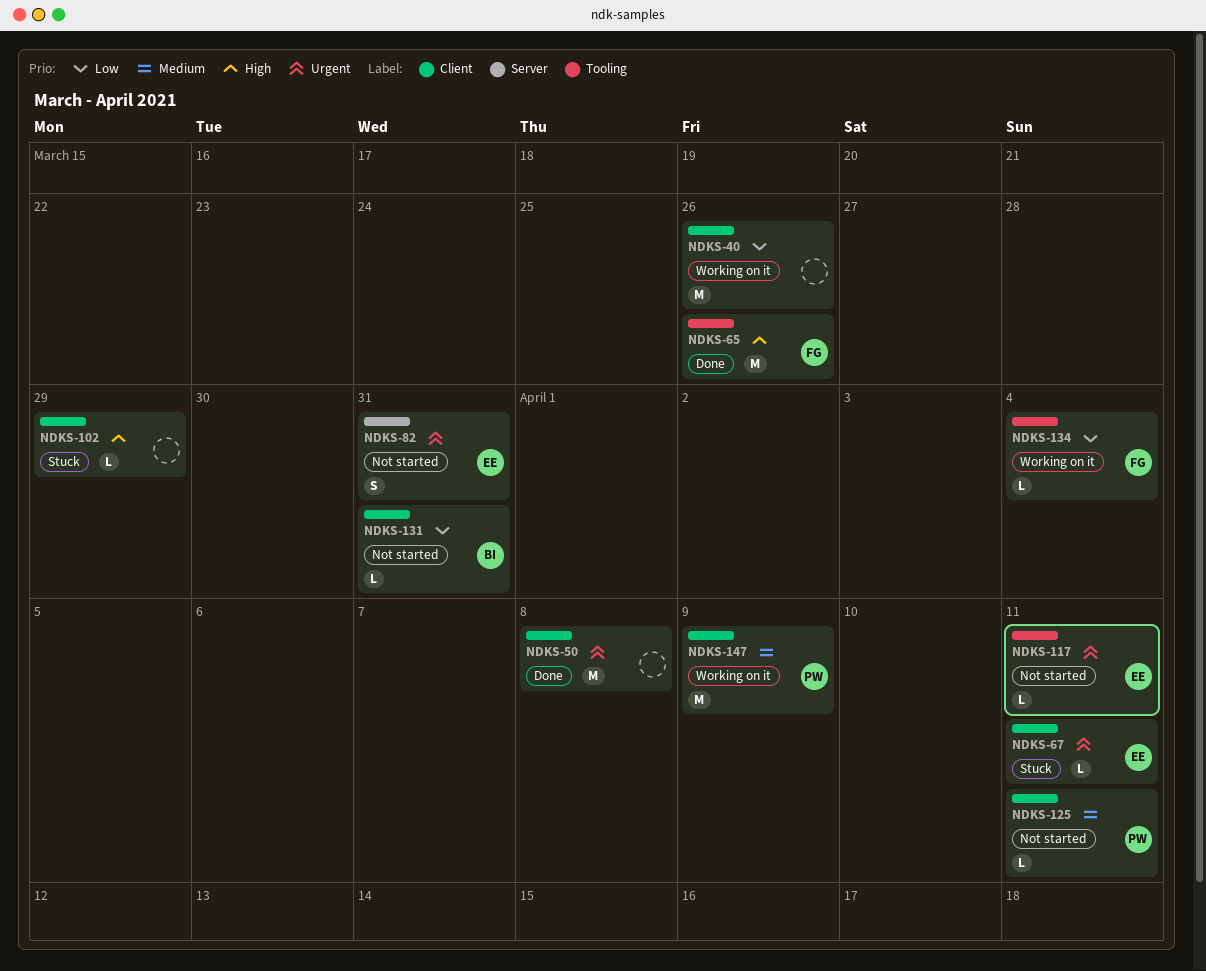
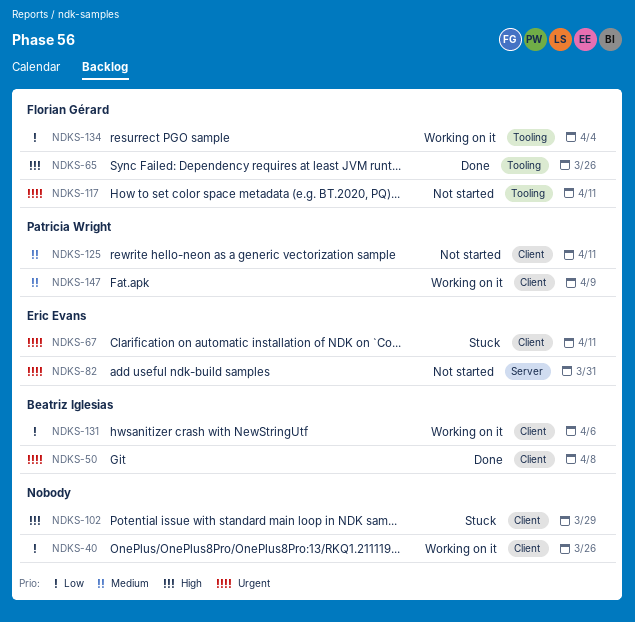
NDKS-50, owner: none -> Beatriz Iglesias
NDKS-117, owner: Eric Evans -> Florian Gérard
NDKS-131, status: Not started -> Working on it
NDKS-131, due: Mar 31 -> Apr 6

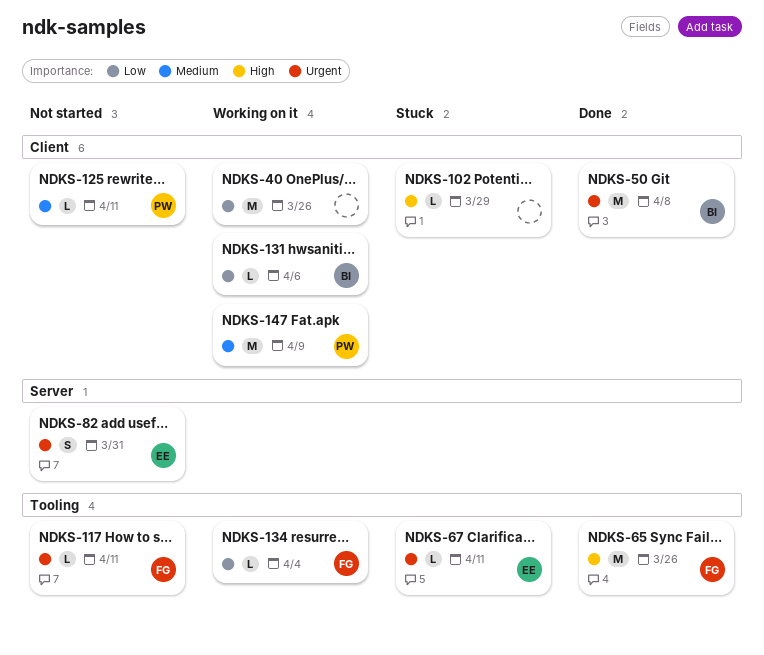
NDKS-67, label: Client -> Tooling

